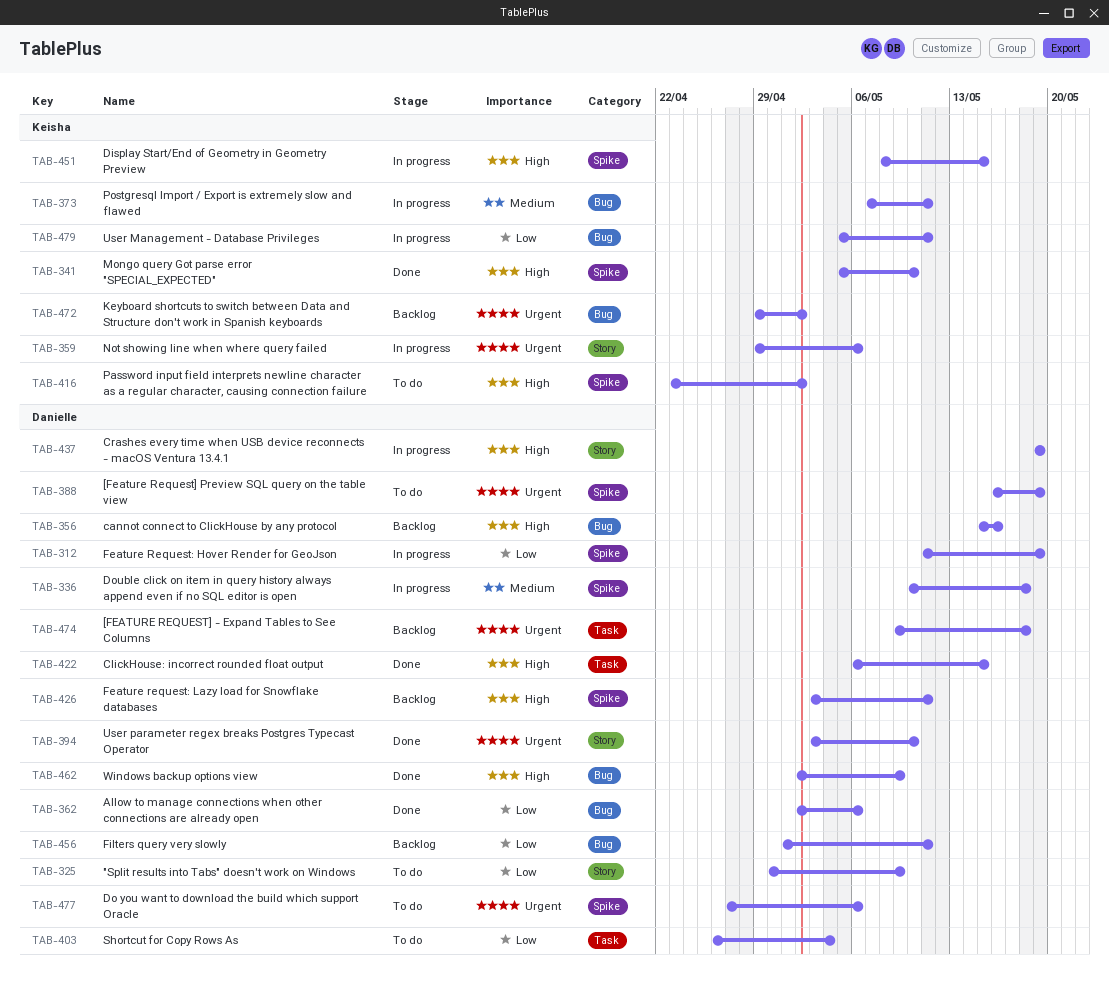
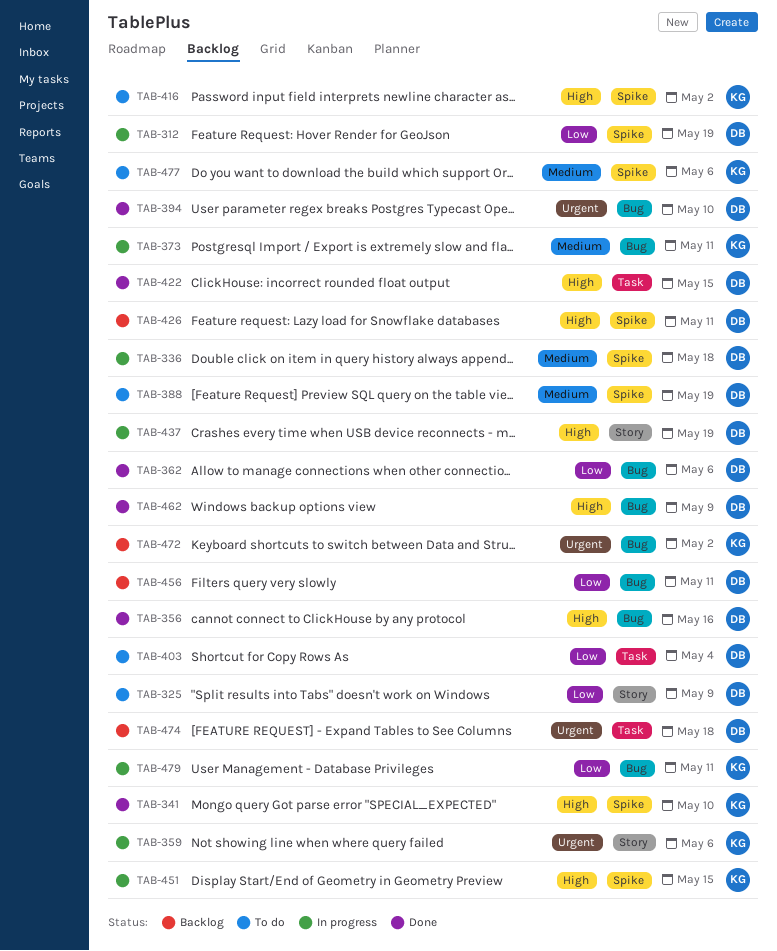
TAB-356, status: Backlog -> Done
TAB-388, priority: Urgent -> Medium
TAB-394, label: Story -> Bug
TAB-477, owner: Danielle -> Keisha
TAB-477, priority: Urgent -> Medium

